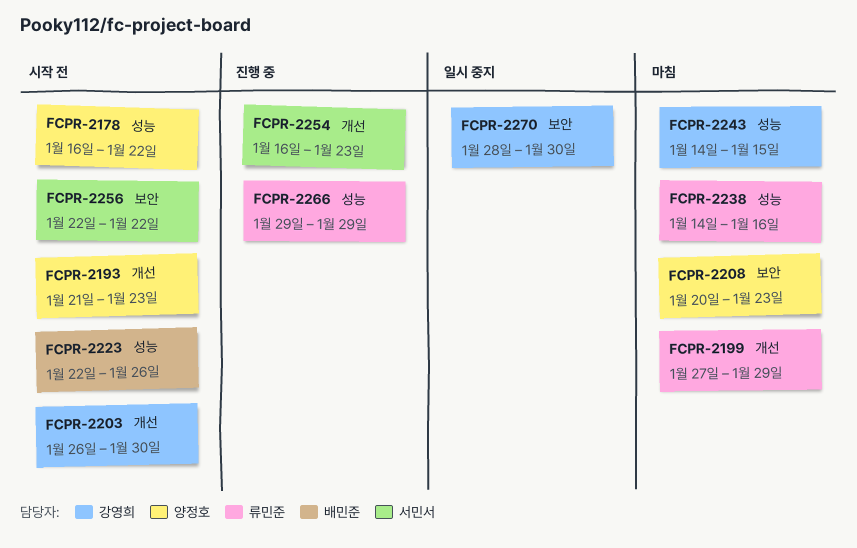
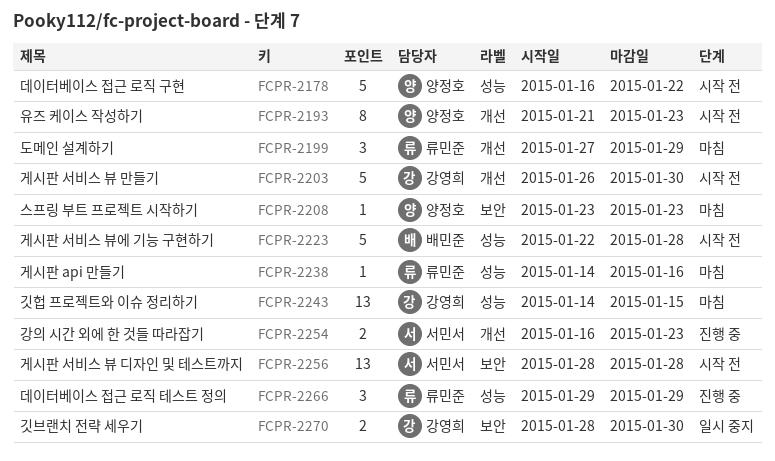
FCPR-2208, start: Jan 20 -> Jan 23
FCPR-2223, due: Jan 26 -> Jan 28
FCPR-2256, start: Jan 22 -> Jan 28
FCPR-2256, due: Jan 22 -> Jan 28

